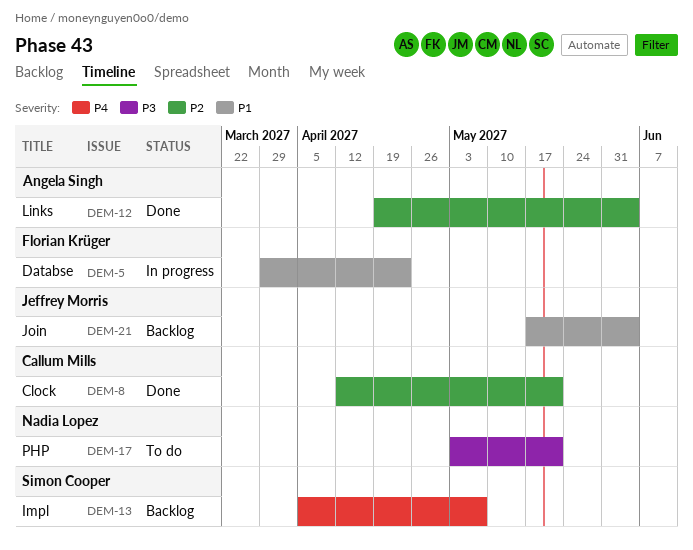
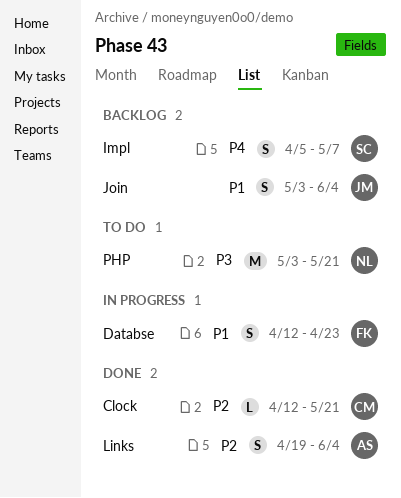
Databse, start: Mar 29 -> Apr 12
Join, start: May 17 -> May 3

